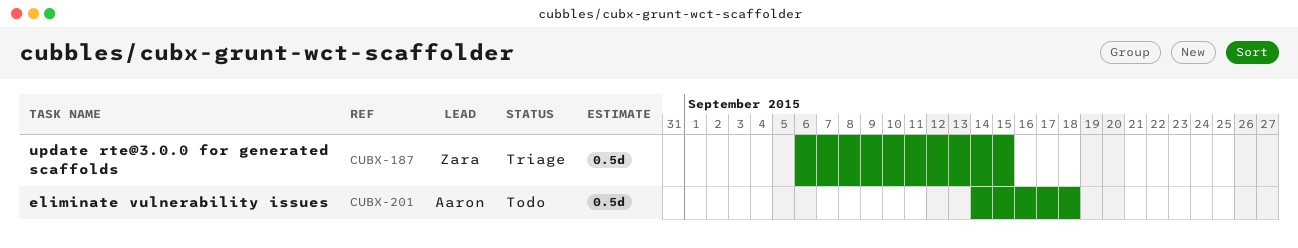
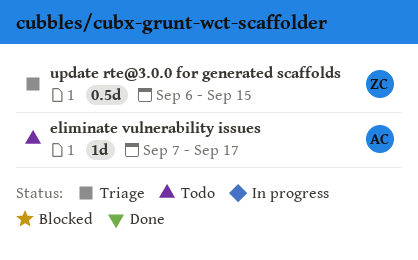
eliminate vulnerability issues, estimate: 0.5d -> 1d
eliminate vulnerability issues, start: Sep 14 -> Sep 7
eliminate vulnerability issues, due: Sep 18 -> Sep 17

